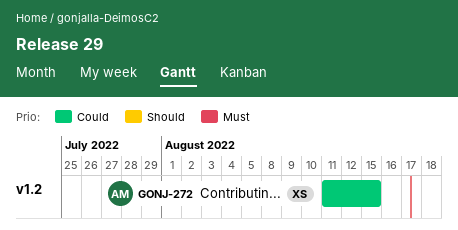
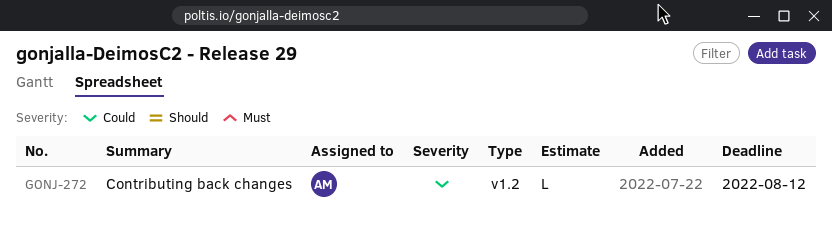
GONJ-272, estimate: XS -> L
GONJ-272, due: Aug 15 -> Aug 12

